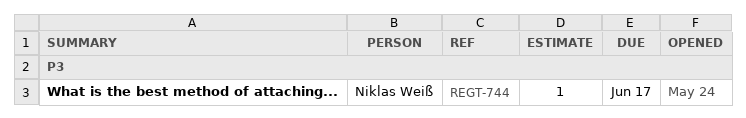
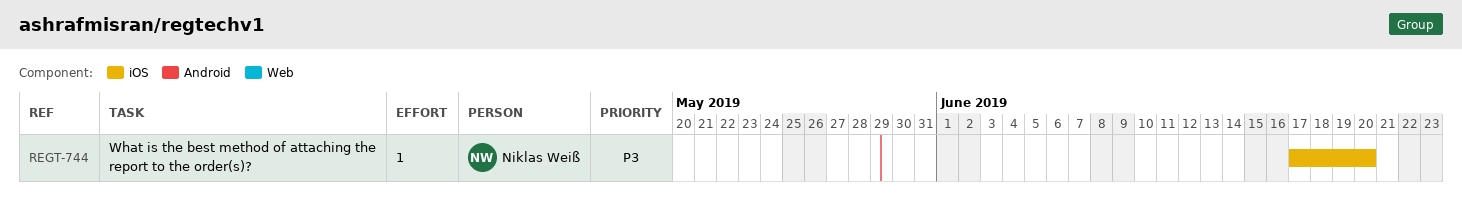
REGT-744, due: Jun 17 -> Jun 20

